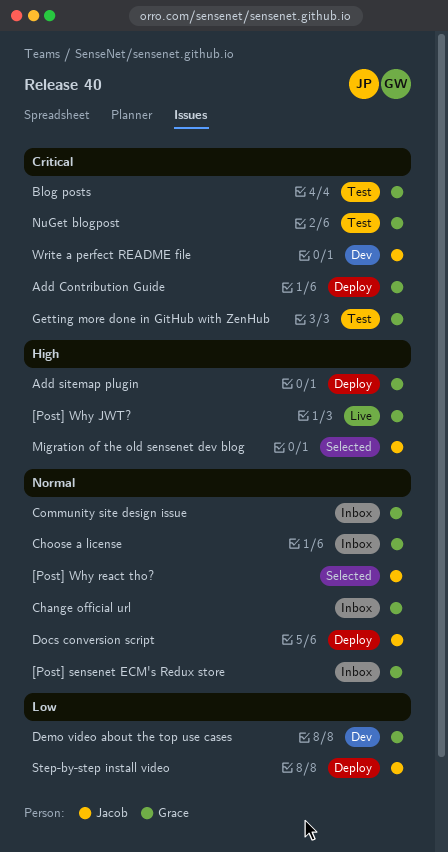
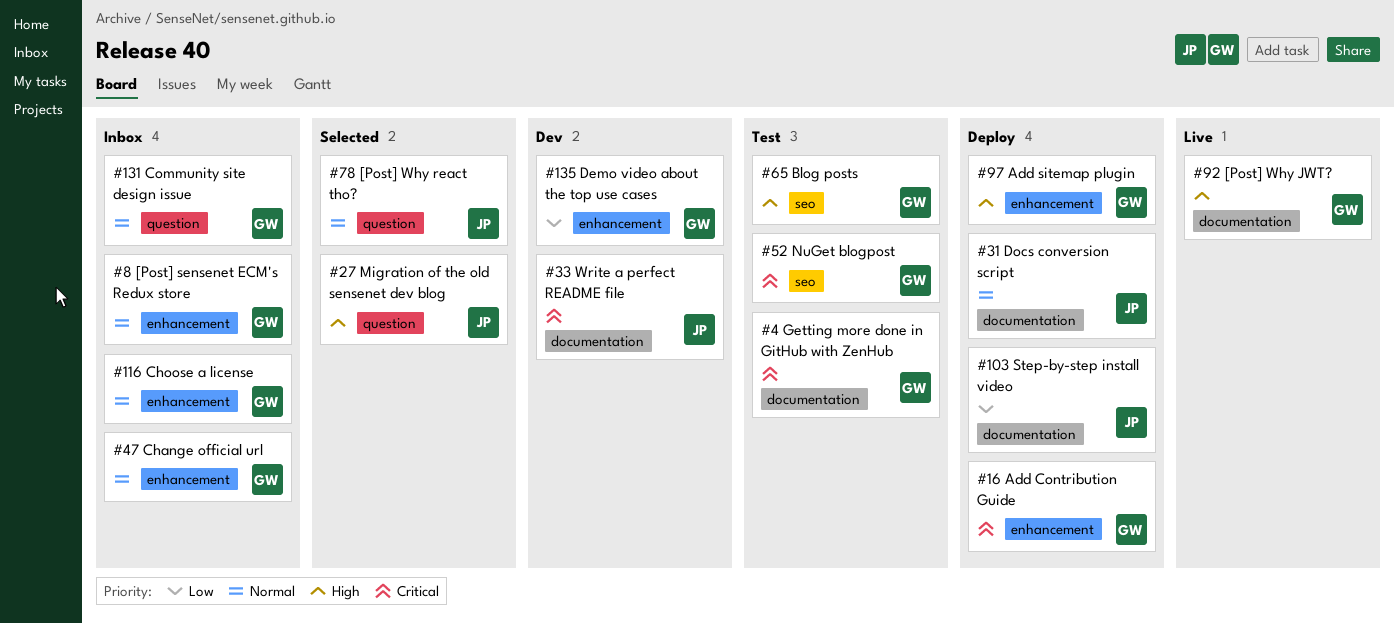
Blog posts, priority: Critical -> High

